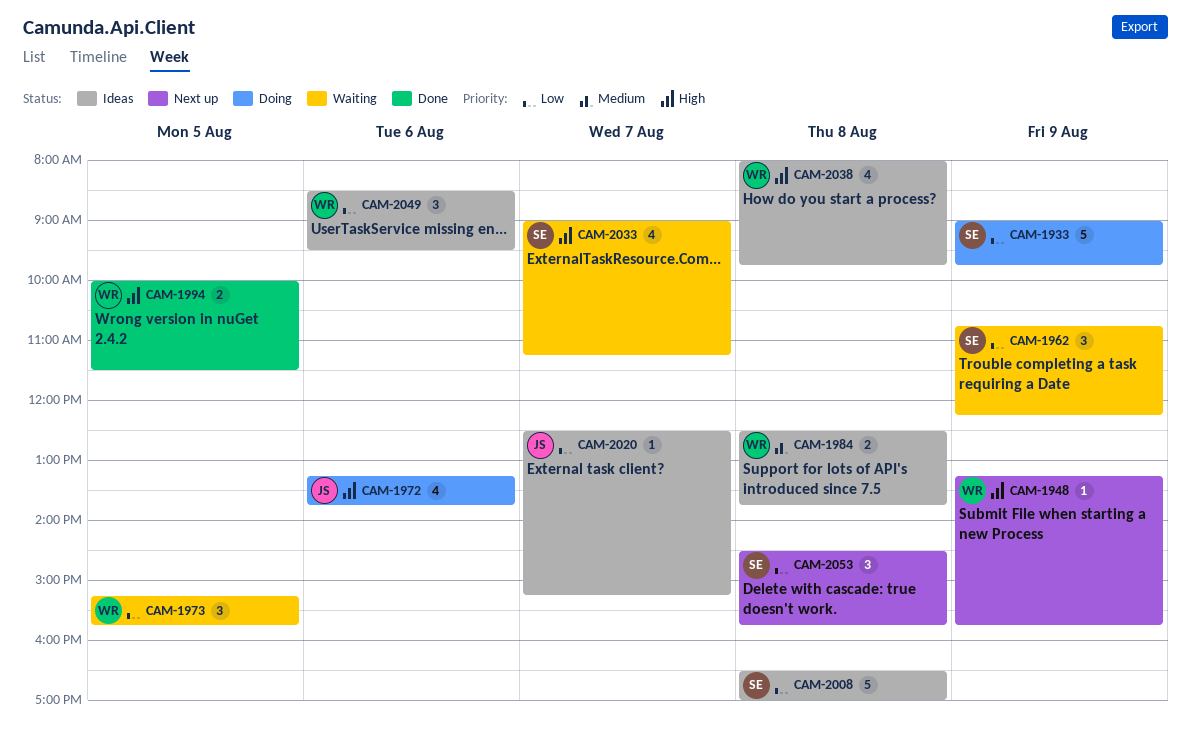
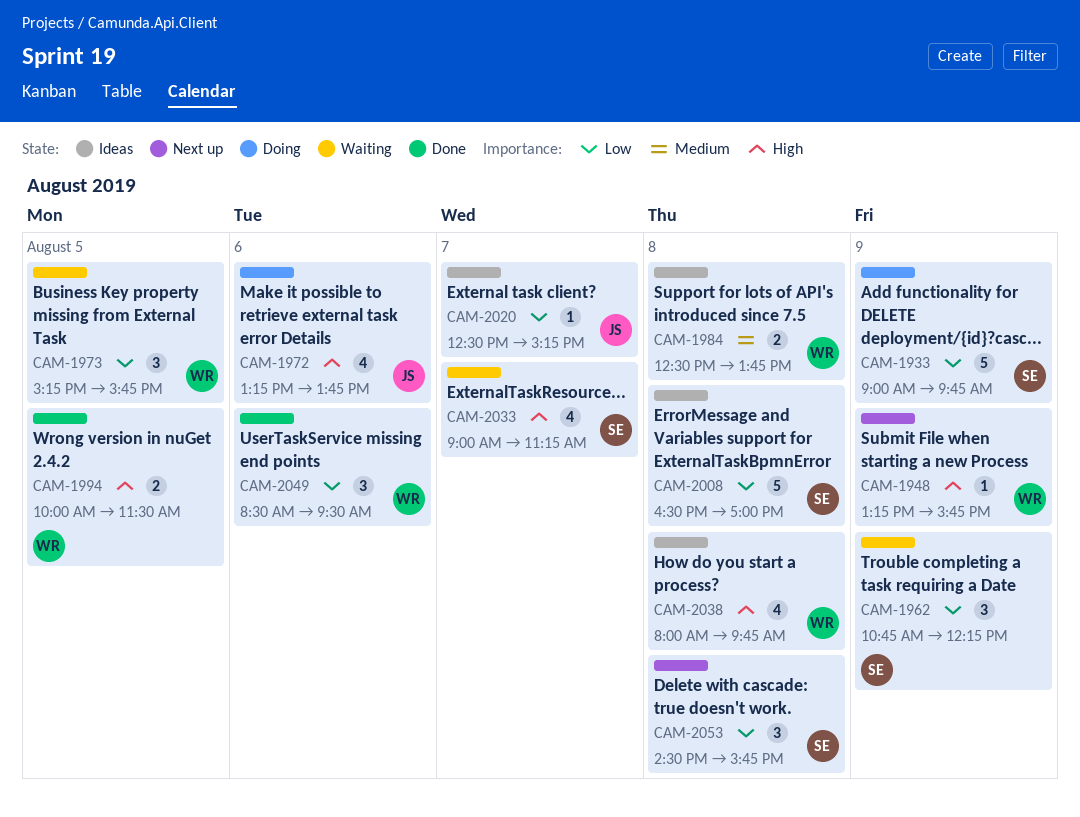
CAM-2049, status: Ideas -> Done

